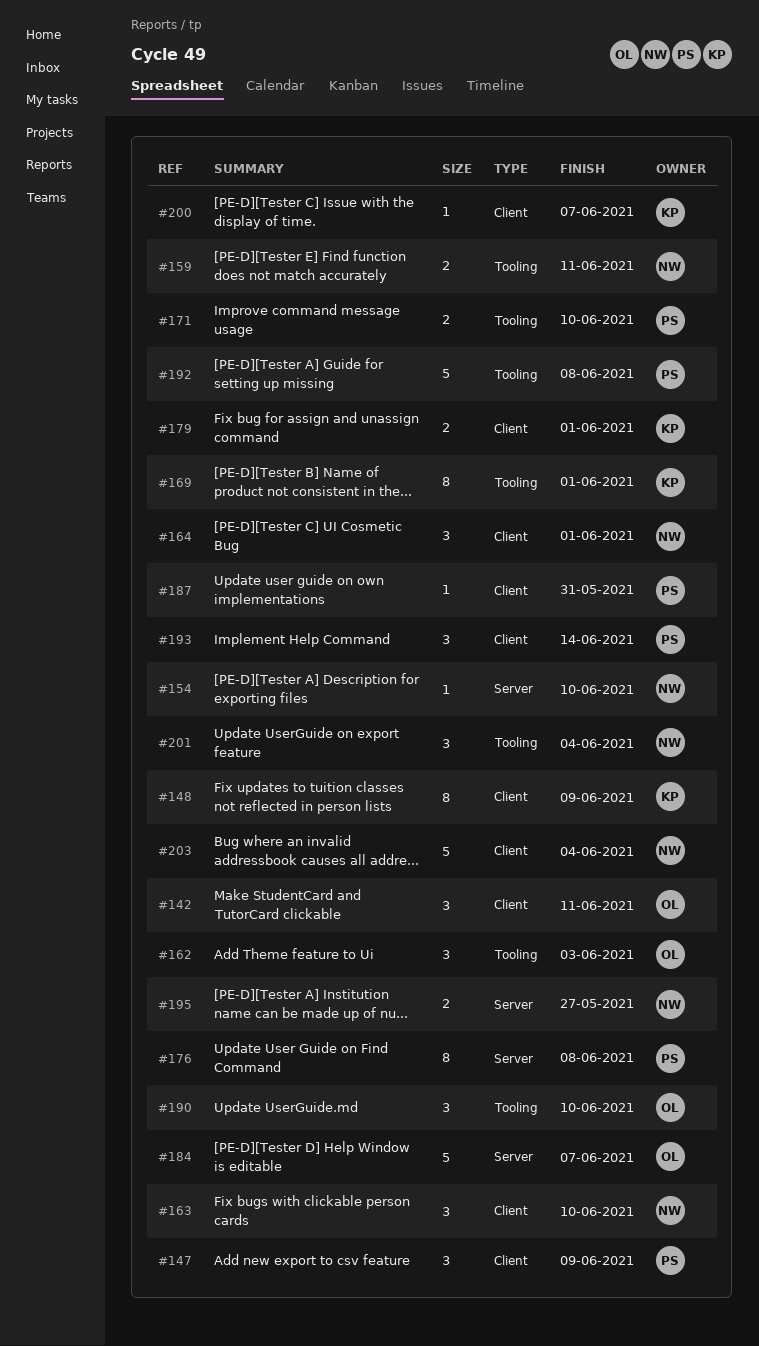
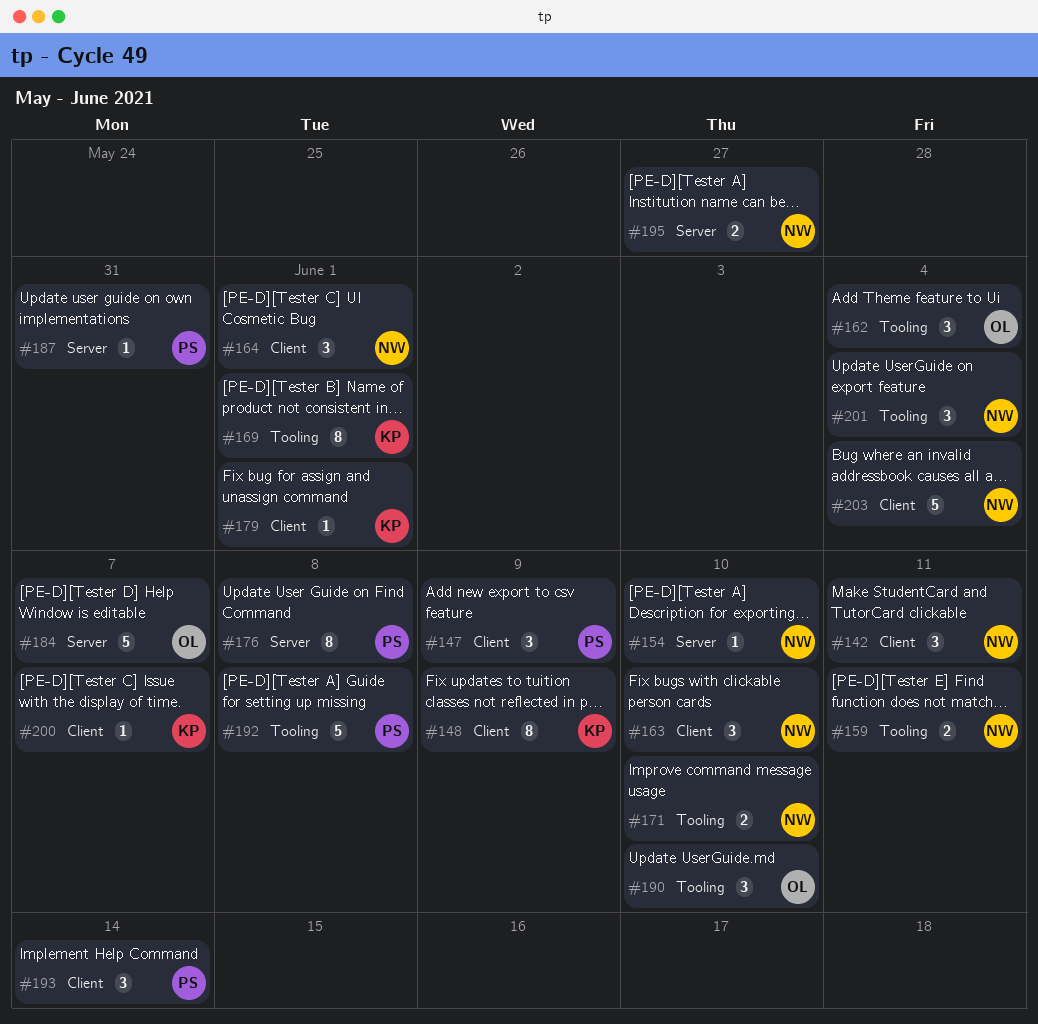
#142, owner: OL -> NW
#162, due: Jun 3 -> Jun 4
#171, owner: PS -> NW
#179, estimate: 2 -> 1
#187, label: Client -> Server

